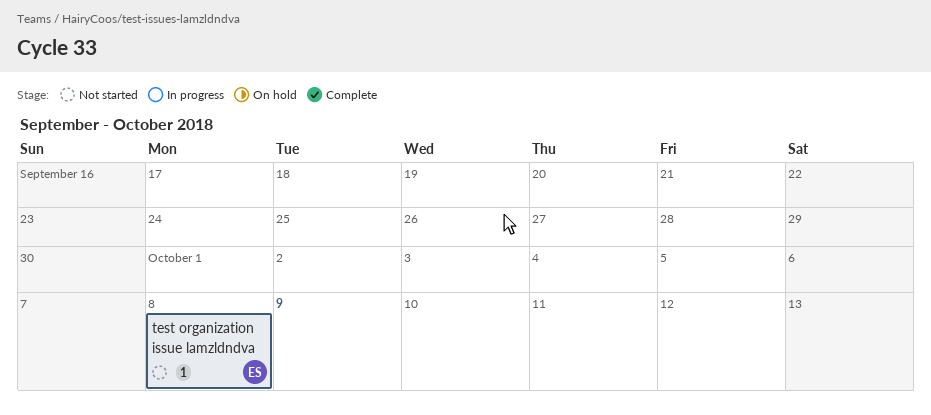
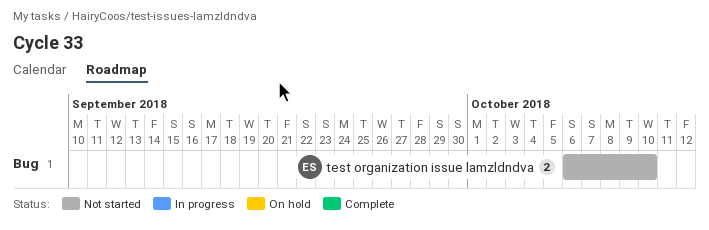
test organization issue lamzldndva, estimate: 1 -> 2
test organization issue lamzldndva, due: Oct 8 -> Oct 10

